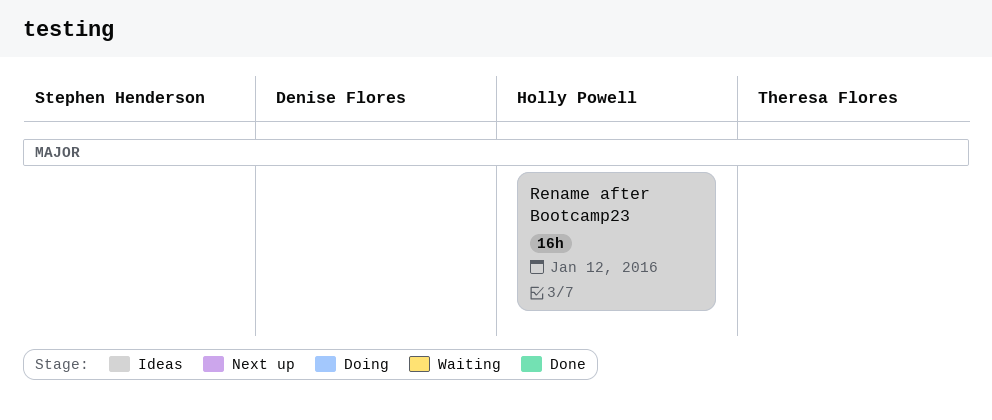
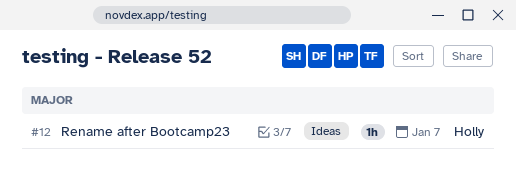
Rename after Bootcamp23, estimate: 16h -> 1h
Rename after Bootcamp23, due: Jan 12 -> Jan 7

